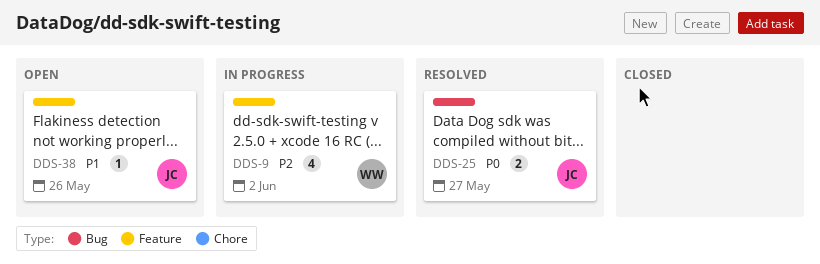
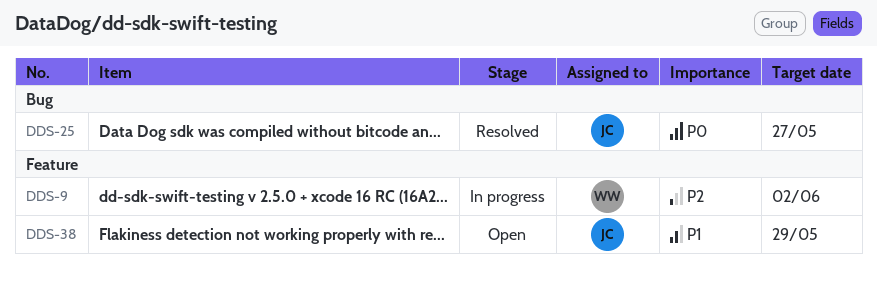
DDS-38, due: May 26 -> May 29

